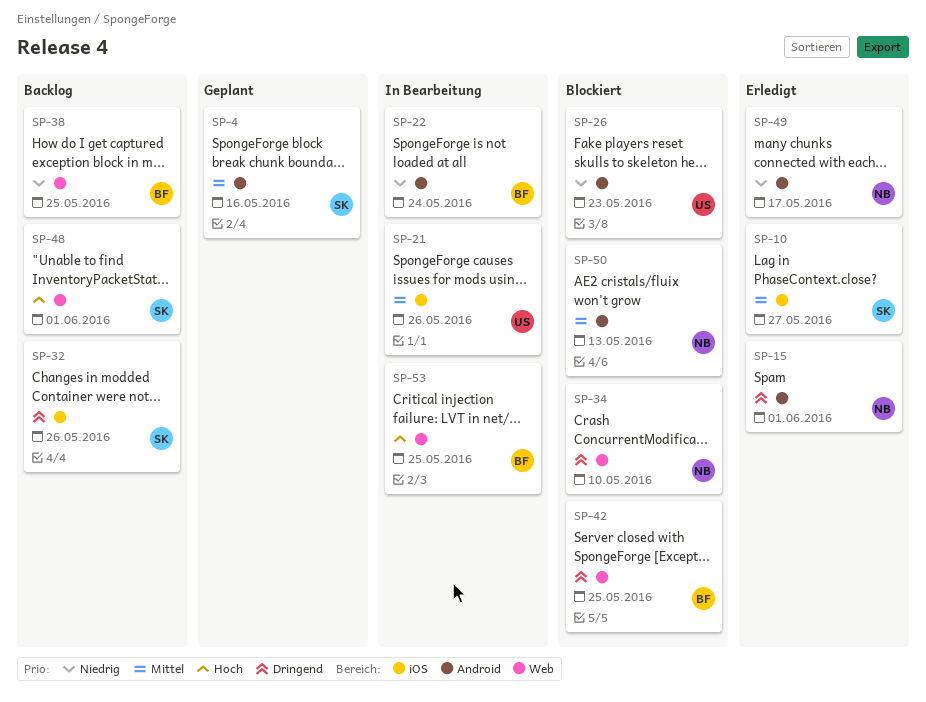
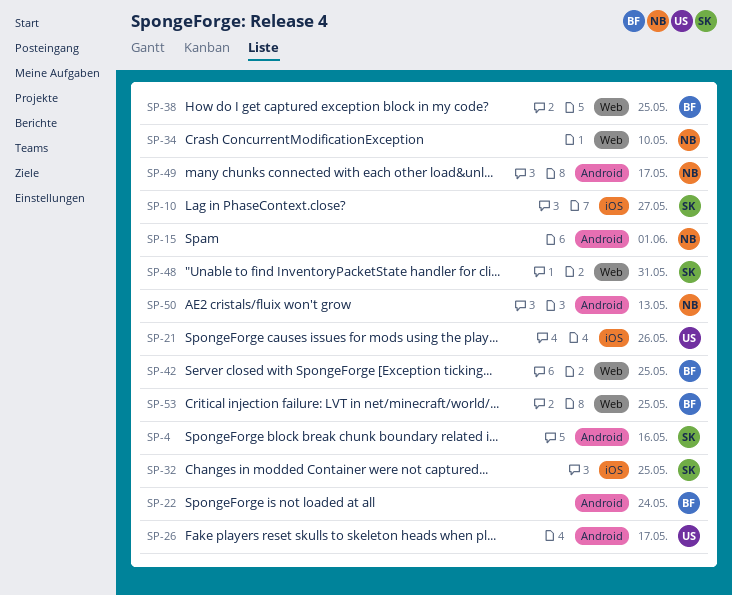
SP-26, due: May 23 -> May 17
SP-32, due: May 26 -> May 25
SP-48, due: Jun 1 -> May 31

